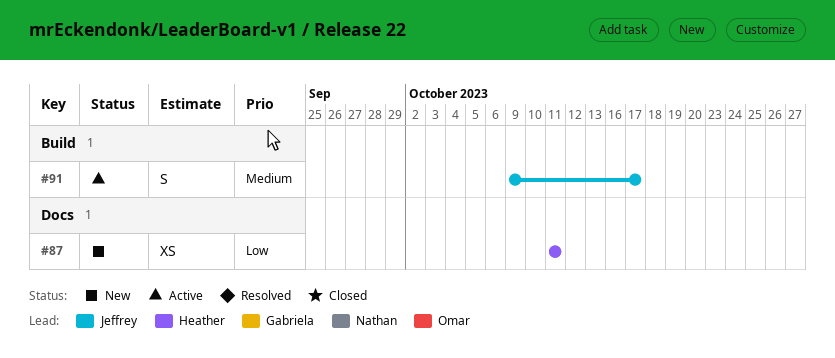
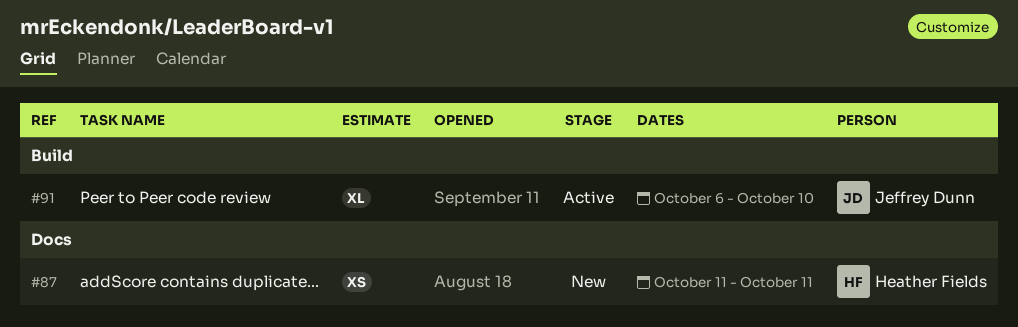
#91, estimate: S -> XL
#91, start: Oct 9 -> Oct 6
#91, due: Oct 17 -> Oct 10

